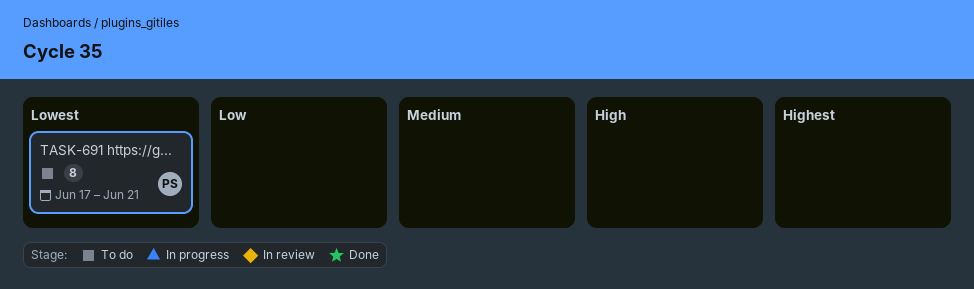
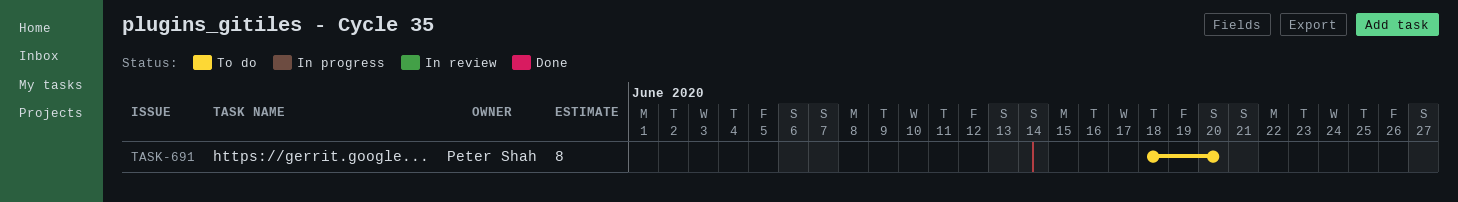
TASK-691, start: Jun 17 -> Jun 18
TASK-691, due: Jun 21 -> Jun 20

